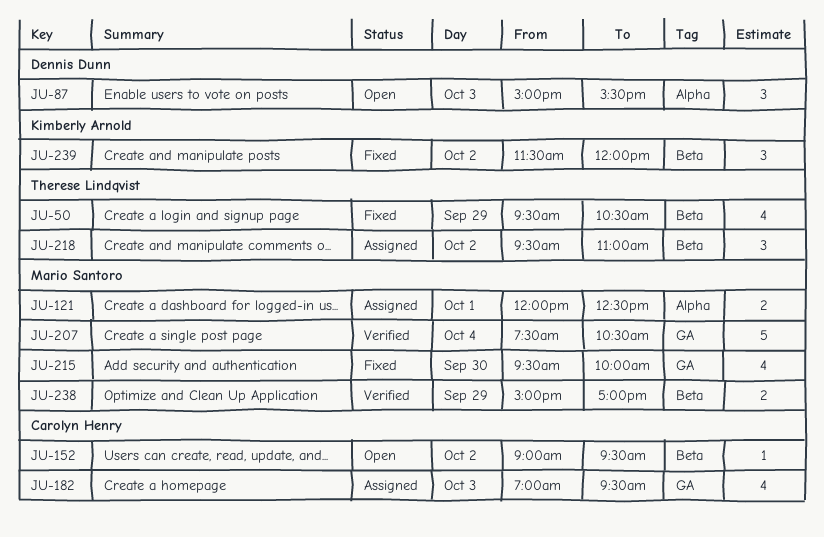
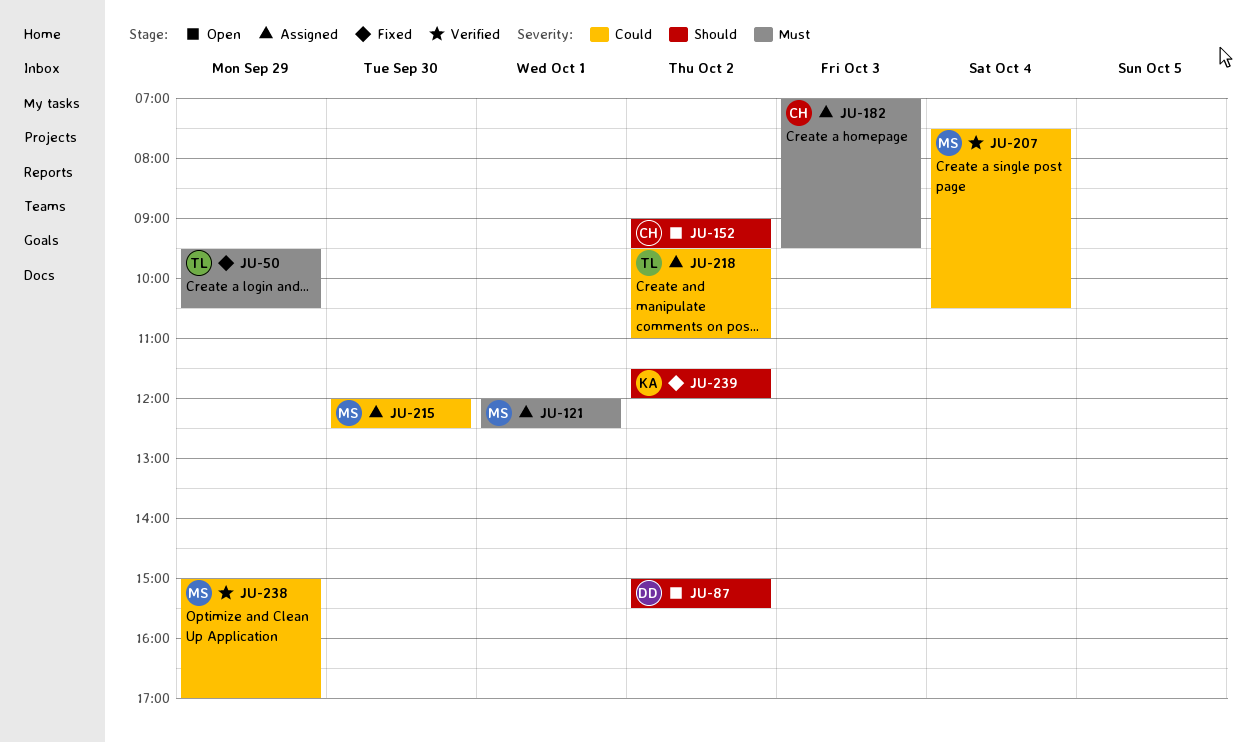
JU-87, day: Oct 3 -> Oct 2
JU-215, status: Fixed -> Assigned
JU-215, begins: 09:30 -> 12:00
JU-215, ends: 10:00 -> 12:30

